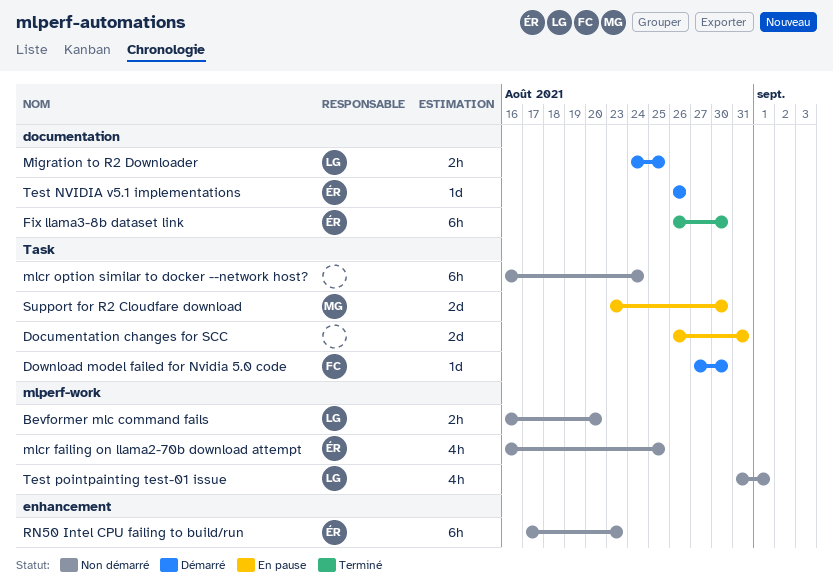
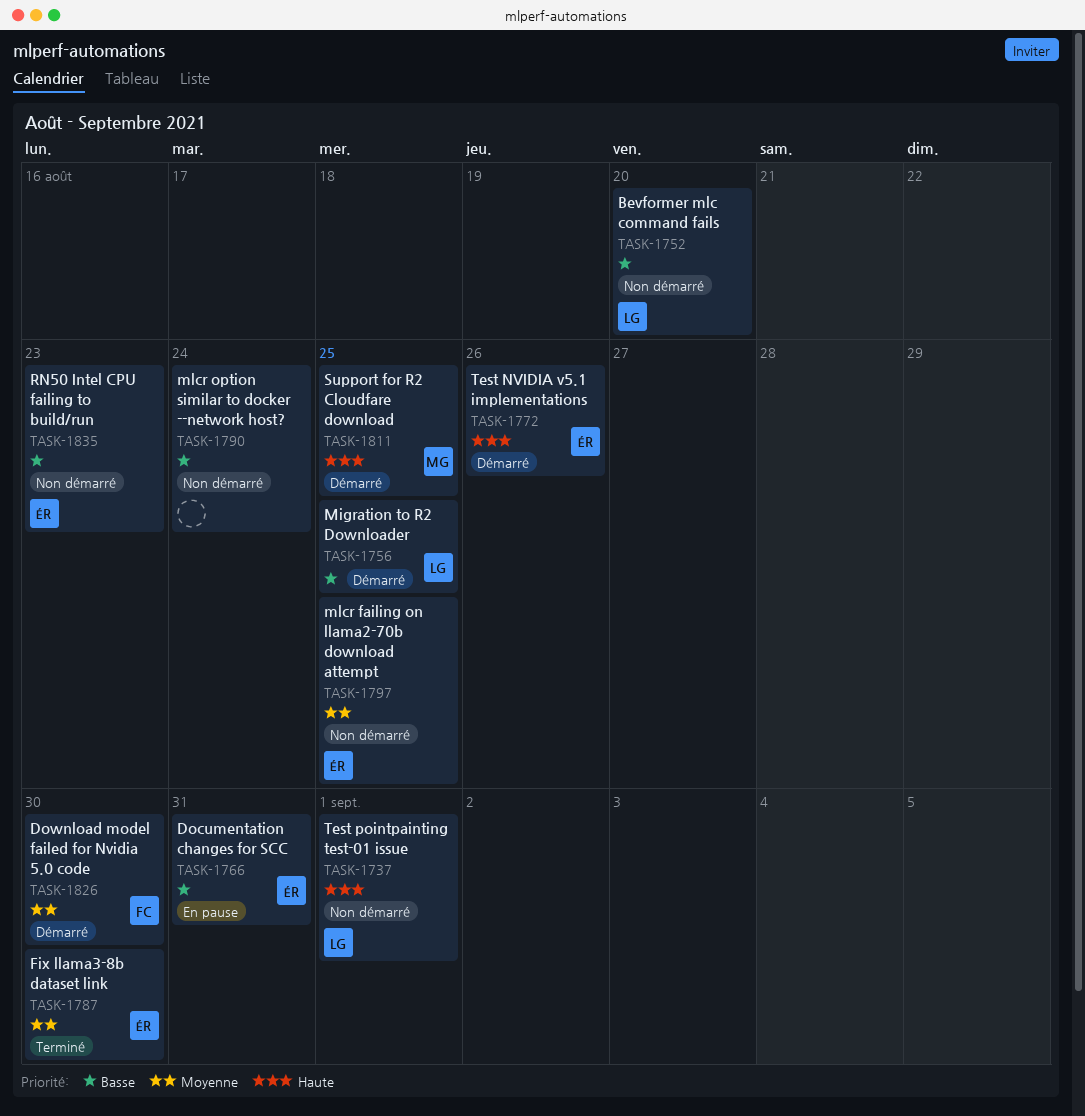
Documentation changes for SCC, owner: none -> ÉR
Support for R2 Cloudfare download, status: En pause -> Démarré
Support for R2 Cloudfare download, due: Aug 30 -> Aug 25

